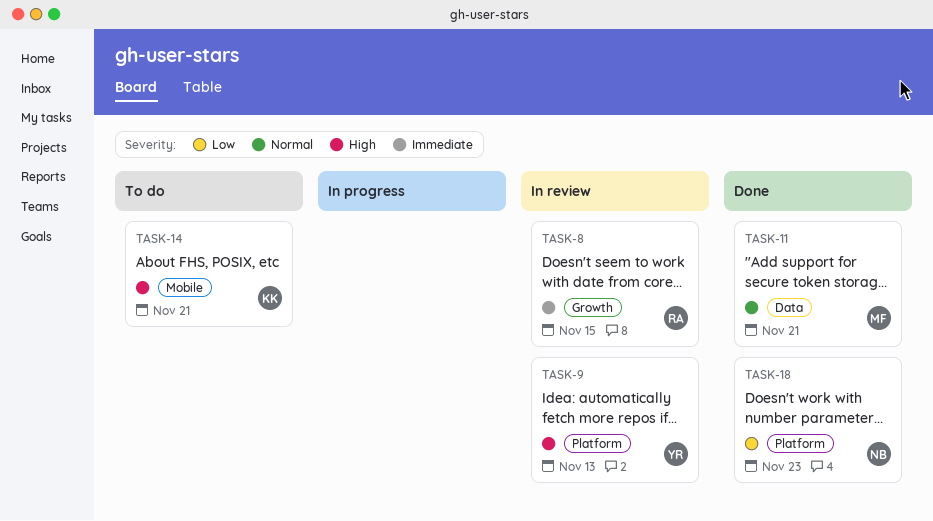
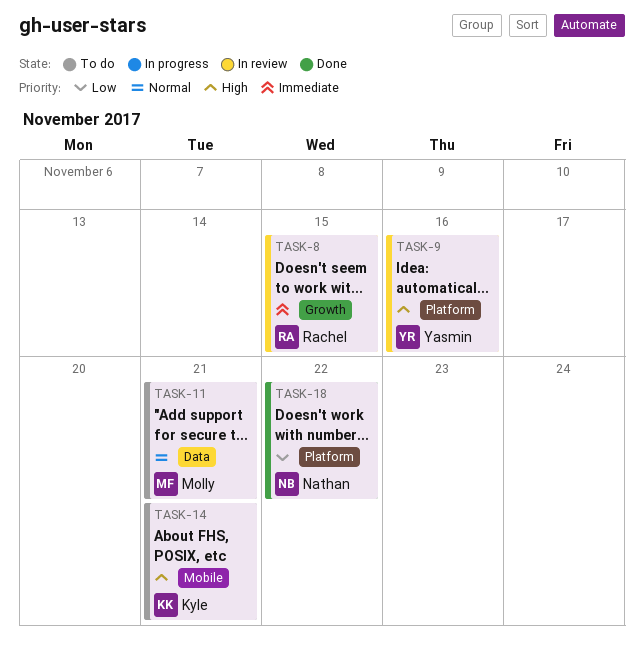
TASK-9, due: Nov 13 -> Nov 16
TASK-11, status: Done -> To do
TASK-18, due: Nov 23 -> Nov 22

